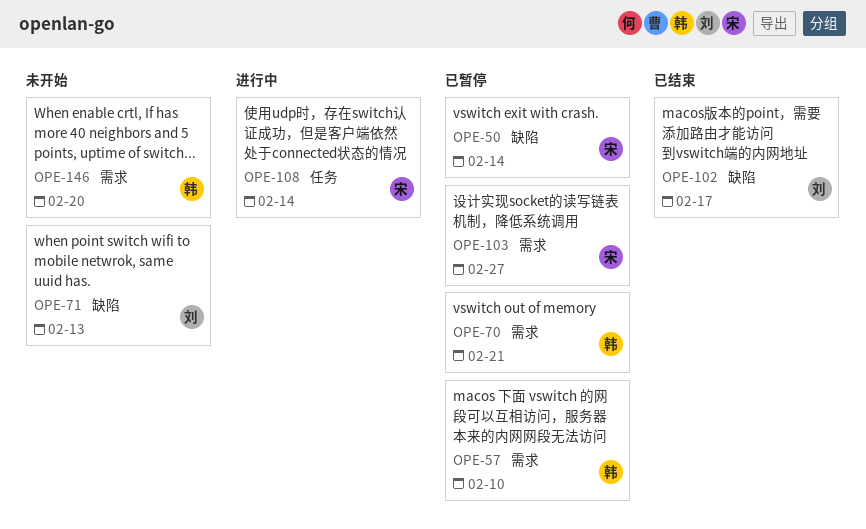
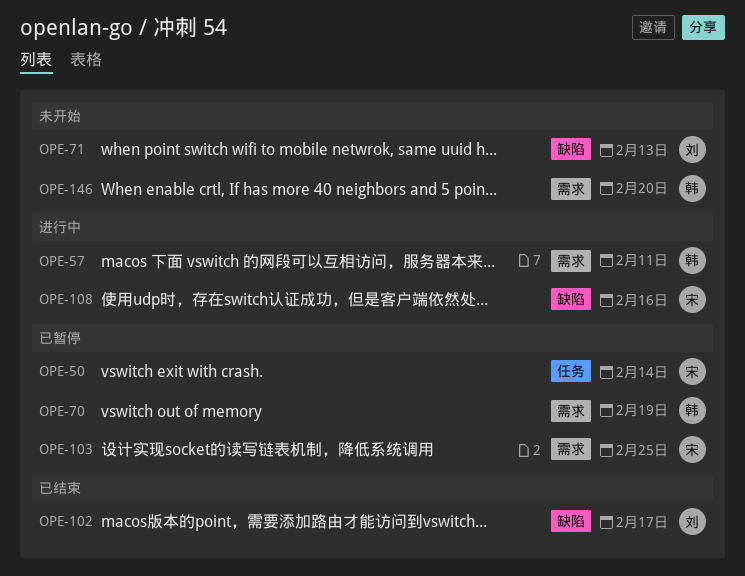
OPE-50, label: 缺陷 -> 任务
OPE-57, status: 已暂停 -> 进行中
OPE-57, due: Feb 10 -> Feb 11
OPE-70, due: Feb 21 -> Feb 19
OPE-103, due: Feb 27 -> Feb 25
OPE-108, label: 任务 -> 缺陷
OPE-108, due: Feb 14 -> Feb 16

